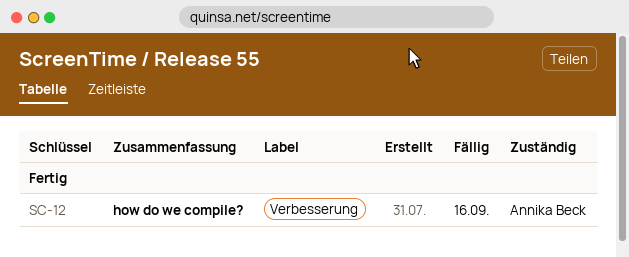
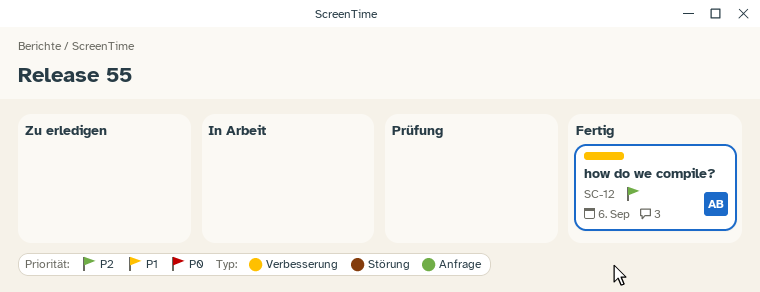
SC-12, due: Sep 16 -> Sep 6

